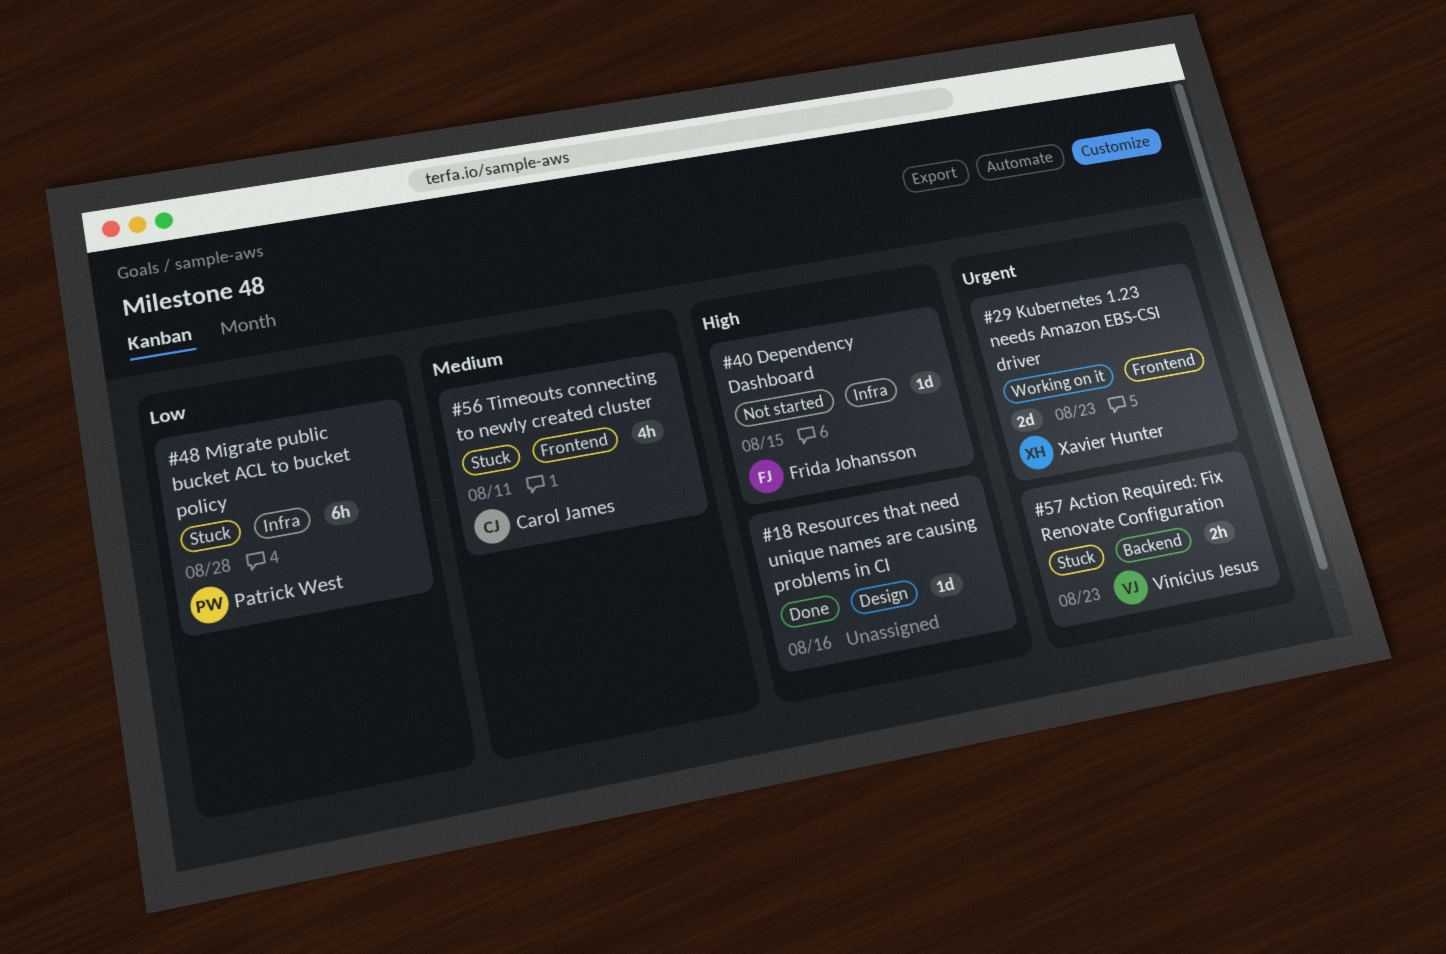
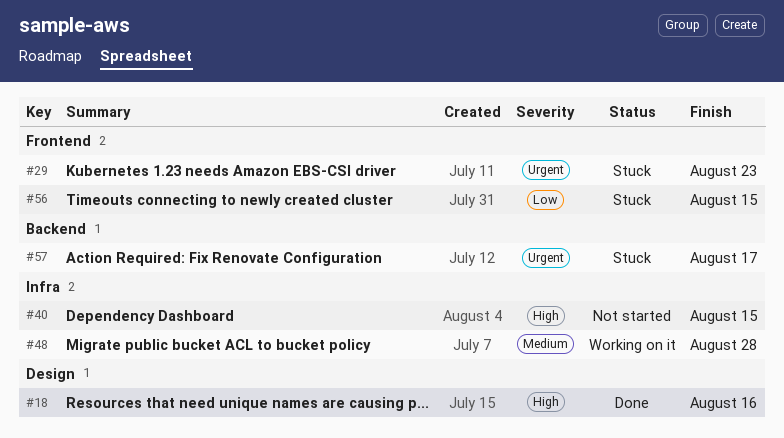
#29, status: Working on it -> Stuck
#48, status: Stuck -> Working on it
#48, priority: Low -> Medium
#56, priority: Medium -> Low
#56, due: Aug 11 -> Aug 15
#57, due: Aug 23 -> Aug 17

